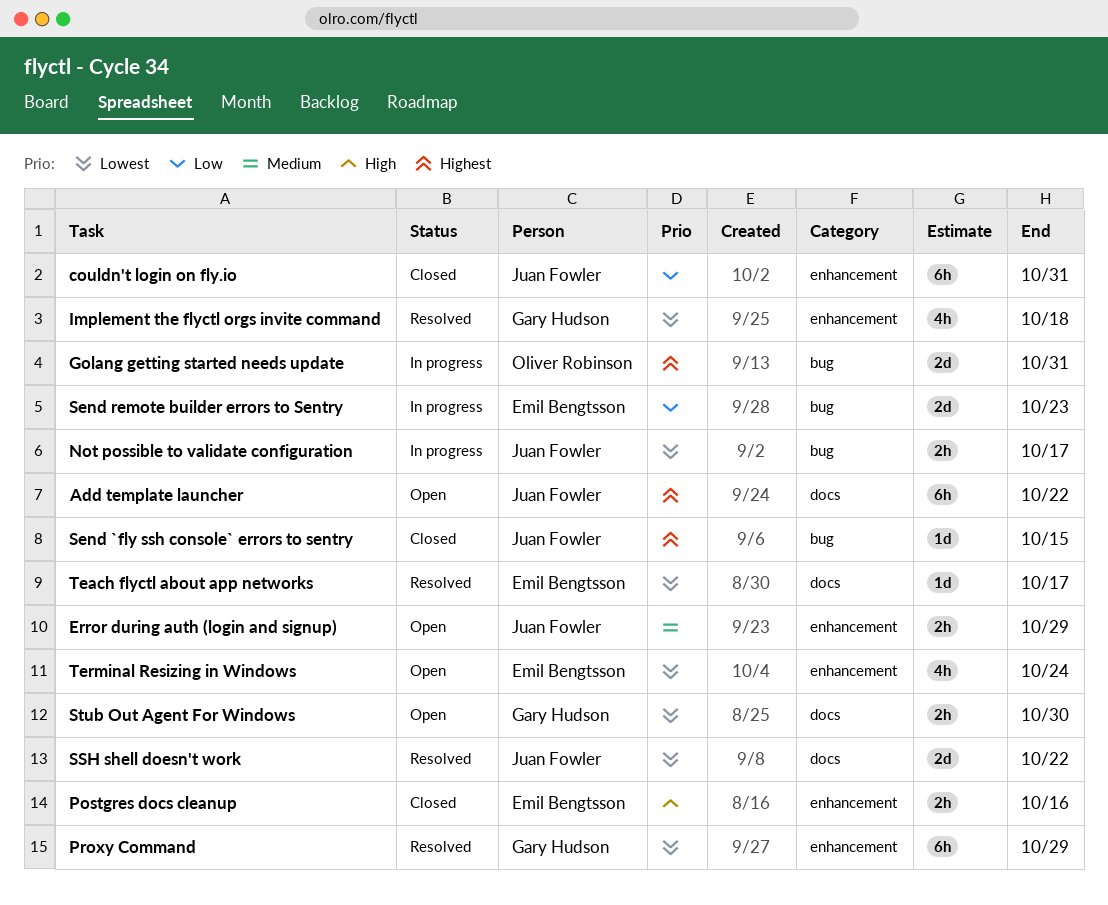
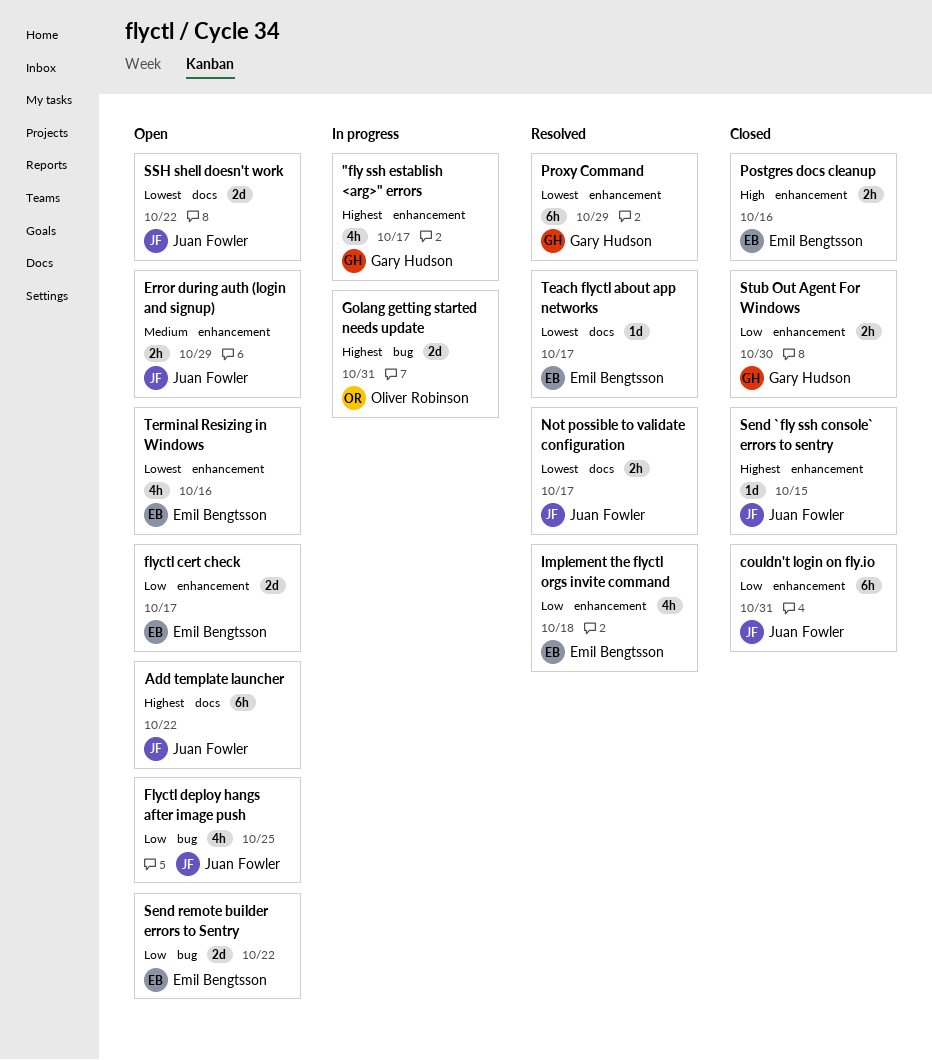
"fly ssh establish <arg>" errors: none -> present
flyctl cert check: none -> present
Flyctl deploy hangs after image push: none -> present
Implement the flyctl orgs invite command, owner: Gary Hudson -> Emil Bengtsson
Implement the flyctl orgs invite command, priority: Lowest -> Low
Not possible to validate configuration, status: In progress -> Resolved
Not possible to validate configuration, label: bug -> docs
Send `fly ssh console` errors to sentry, label: bug -> enhancement
Send remote builder errors to Sentry, status: In progress -> Open
Send remote builder errors to Sentry, due: Oct 23 -> Oct 22
SSH shell doesn't work, status: Resolved -> Open
Stub Out Agent For Windows, status: Open -> Closed
Stub Out Agent For Windows, priority: Lowest -> Low
Stub Out Agent For Windows, label: docs -> enhancement
Terminal Resizing in Windows, due: Oct 24 -> Oct 16

